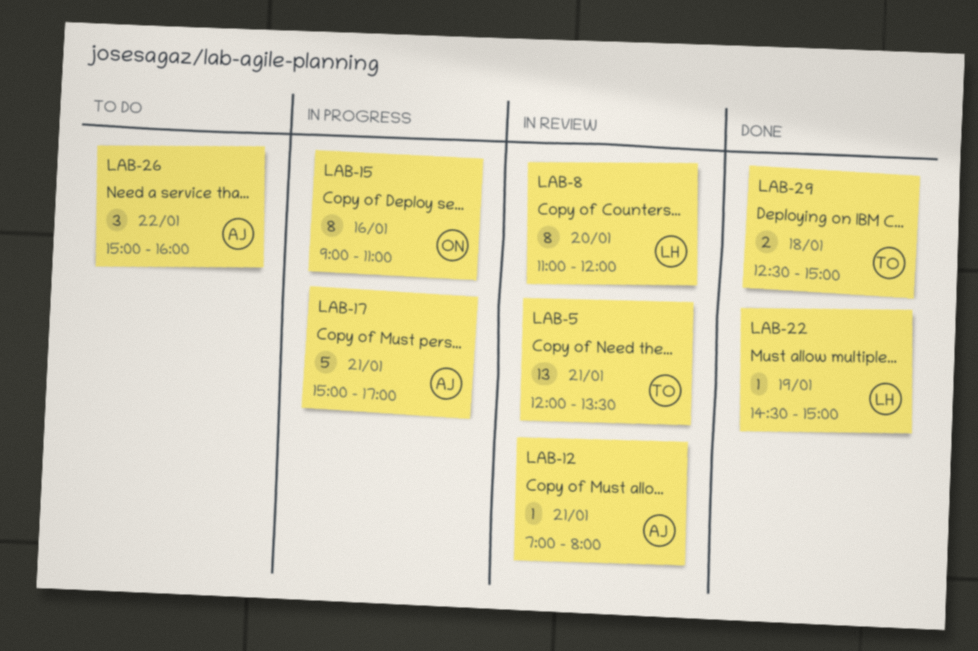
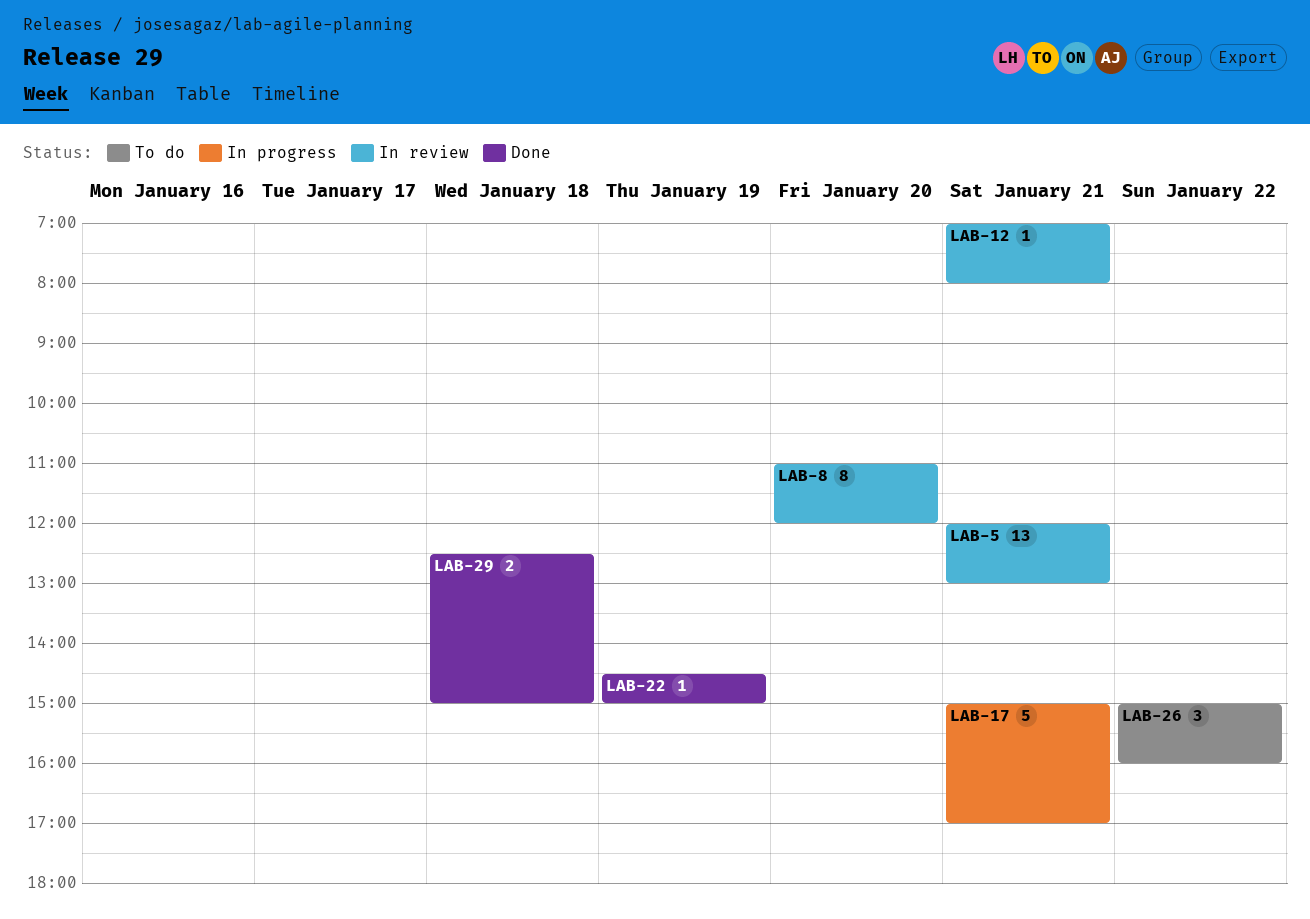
LAB-5, ends: 13:30 -> 13:00
LAB-15: present -> none

